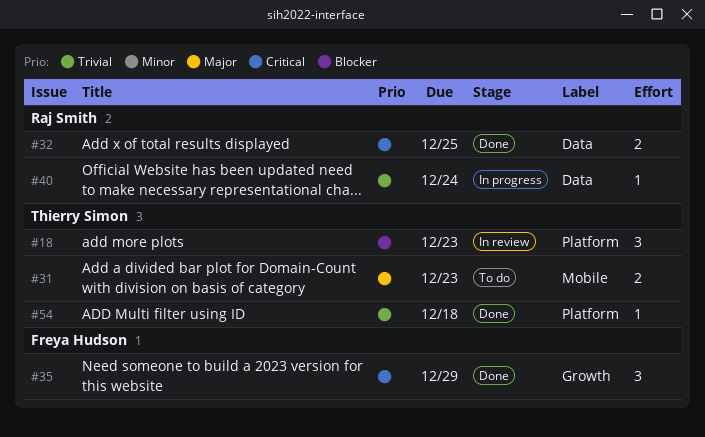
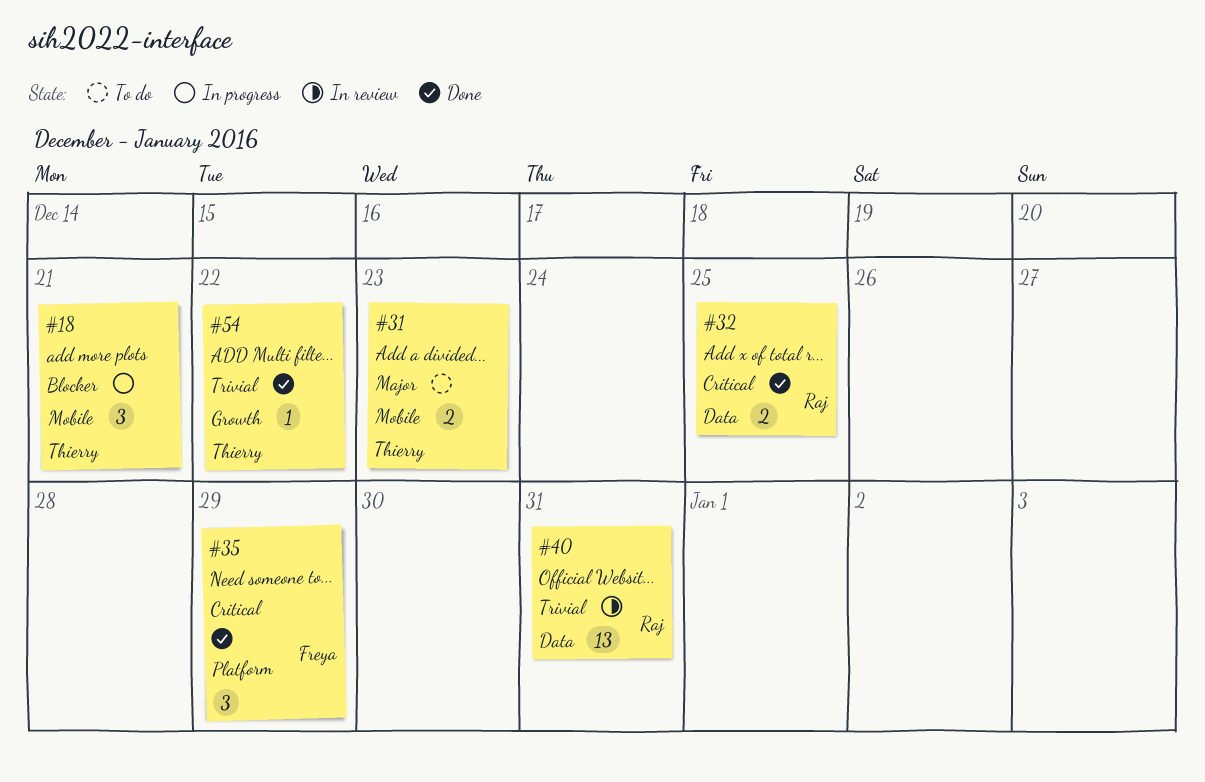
#18, status: In review -> In progress
#18, label: Platform -> Mobile
#18, due: Dec 23 -> Dec 21
#35, label: Growth -> Platform
#40, status: In progress -> In review
#40, estimate: 1 -> 13
#40, due: Dec 24 -> Dec 31
#54, label: Platform -> Growth
#54, due: Dec 18 -> Dec 22

